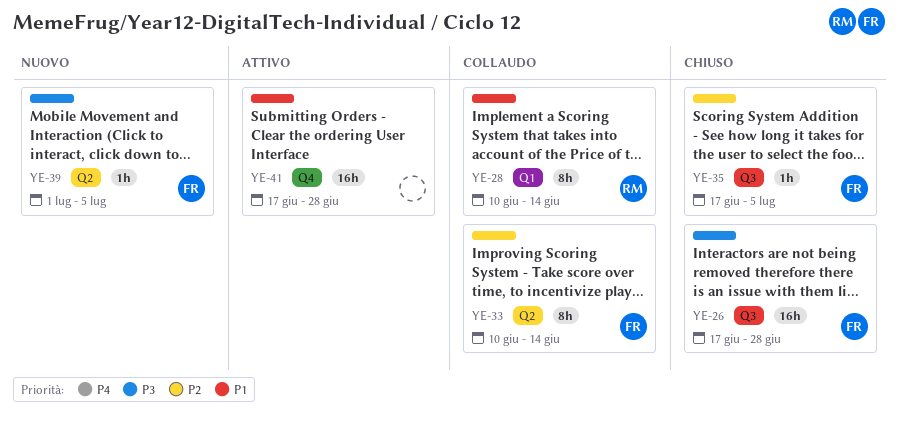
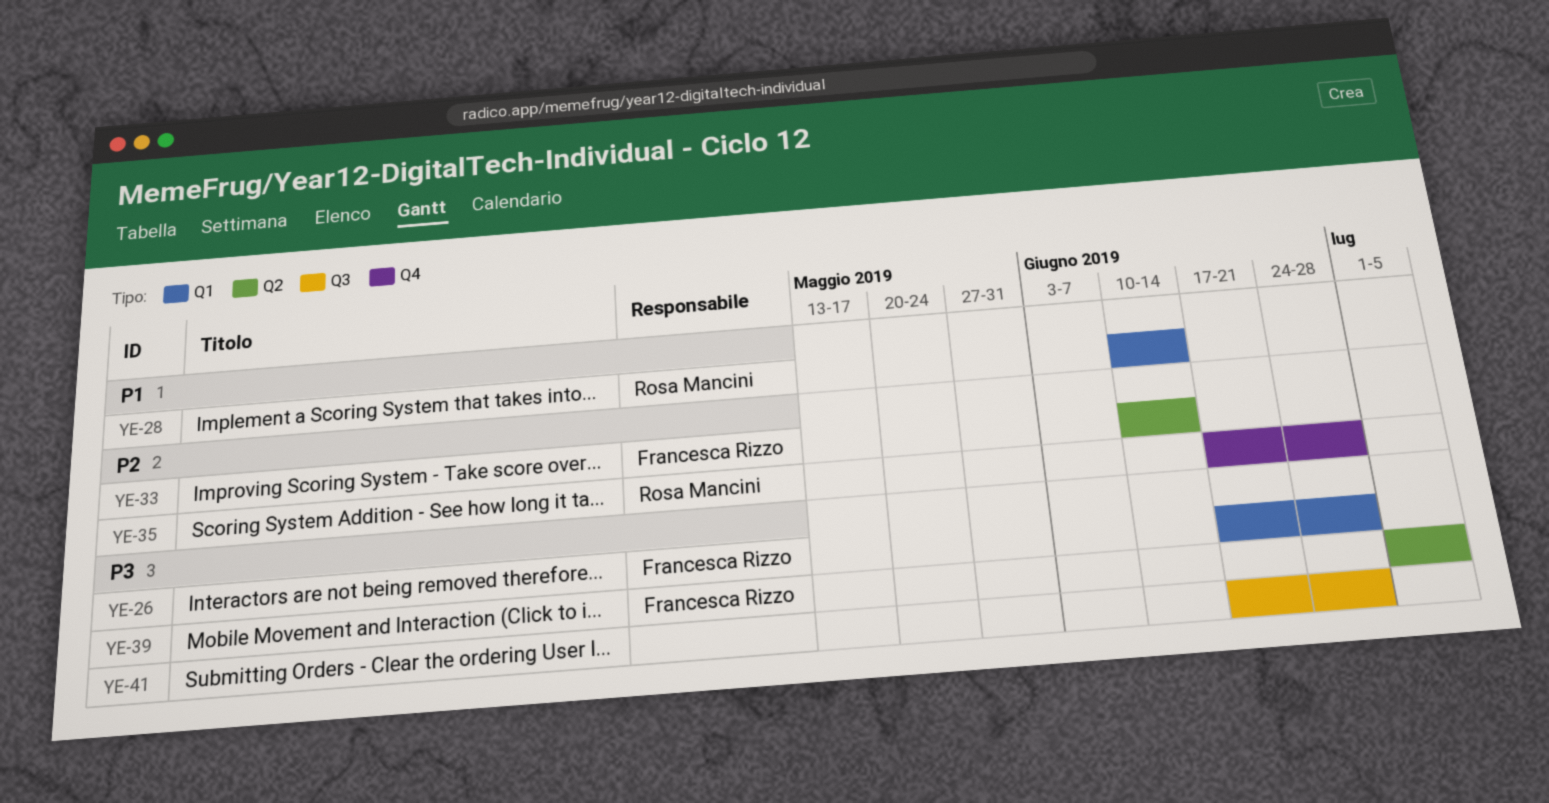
YE-26, label: Q3 -> Q1
YE-35, owner: Francesca Rizzo -> Rosa Mancini
YE-35, label: Q3 -> Q4
YE-35, due: Jul 5 -> Jun 28
YE-41, priority: P1 -> P3
YE-41, label: Q4 -> Q3

